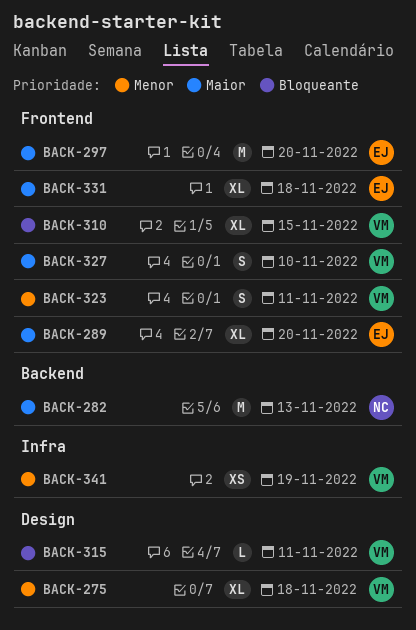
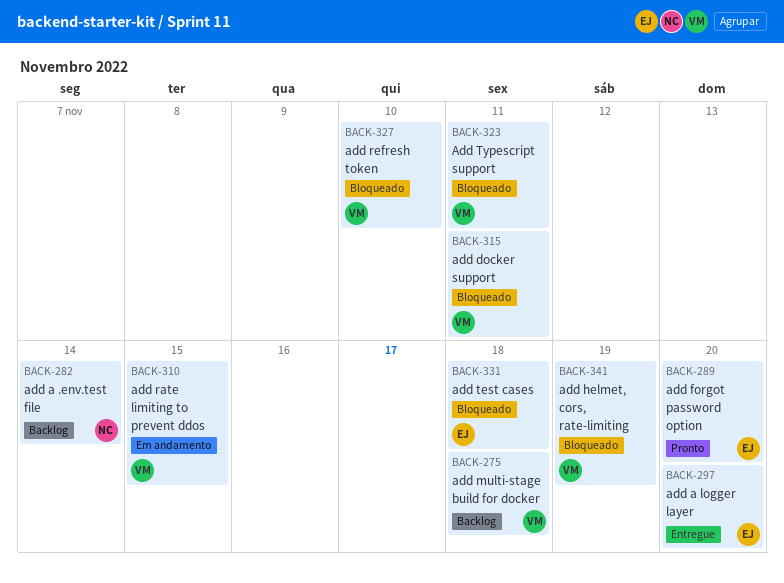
BACK-282, due: Nov 13 -> Nov 14

